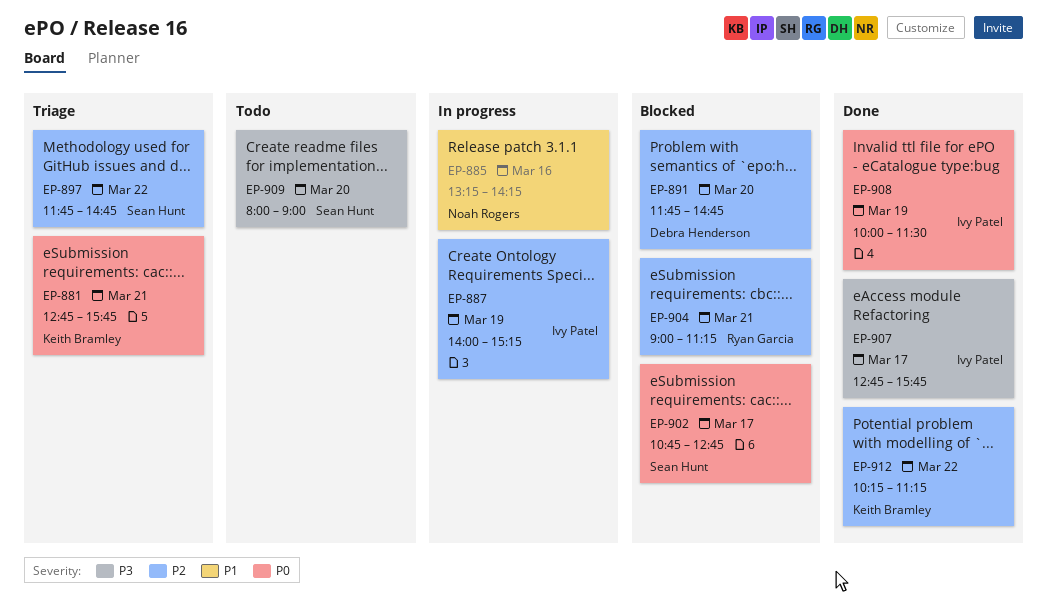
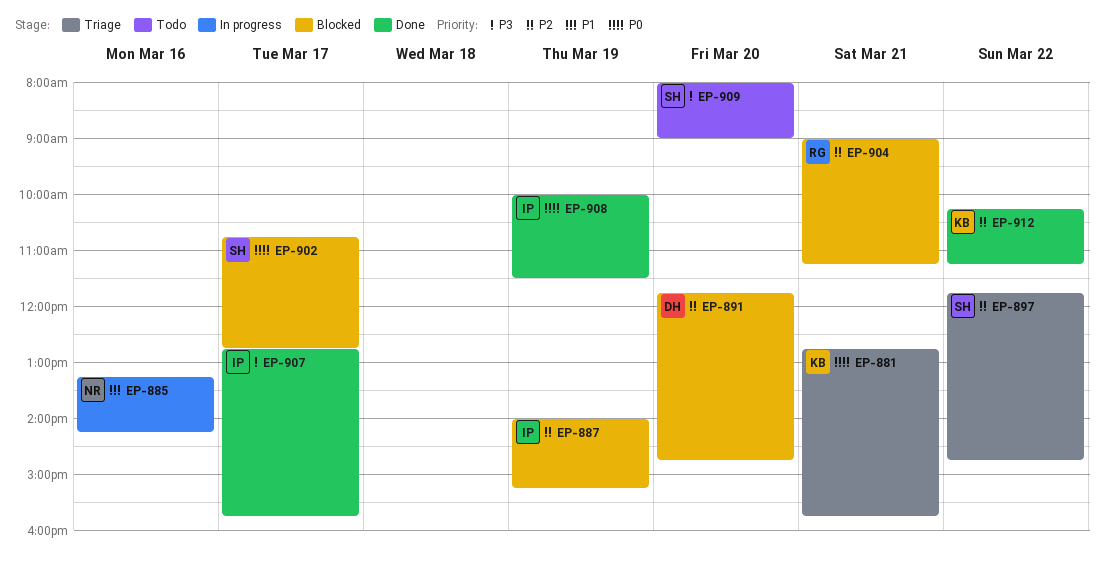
EP-887, status: In progress -> Blocked

